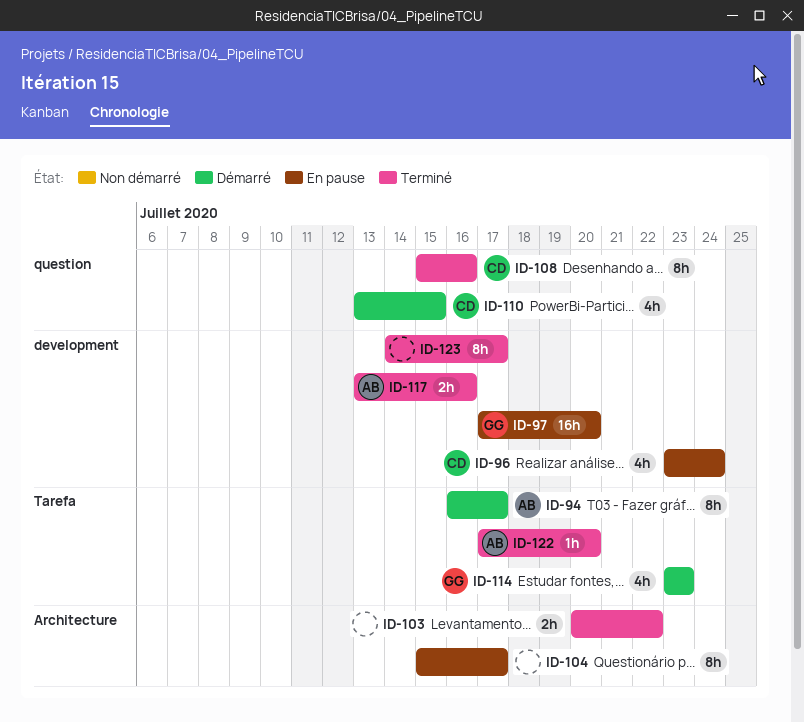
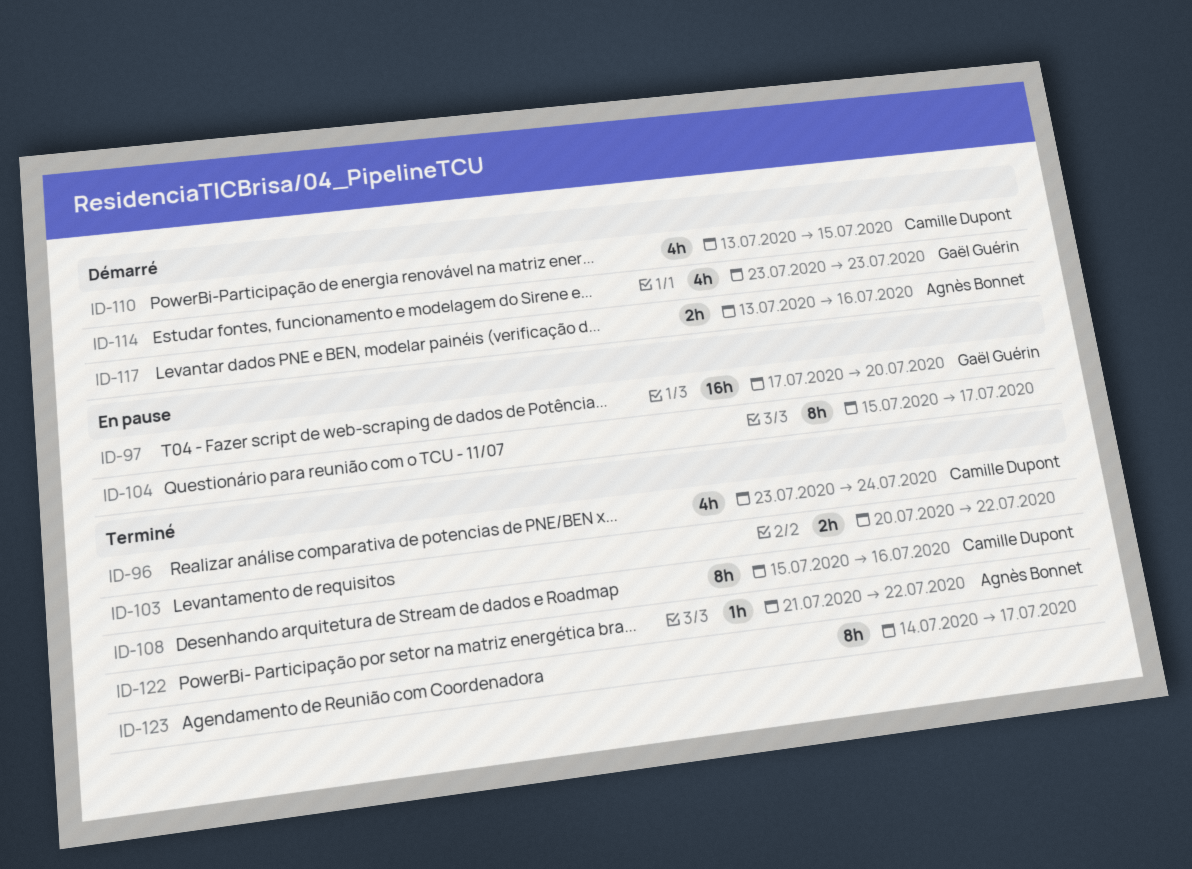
ID-94: present -> none
ID-96, status: En pause -> Terminé
ID-117, status: Terminé -> Démarré
ID-122, start: Jul 17 -> Jul 21
ID-122, due: Jul 20 -> Jul 22

